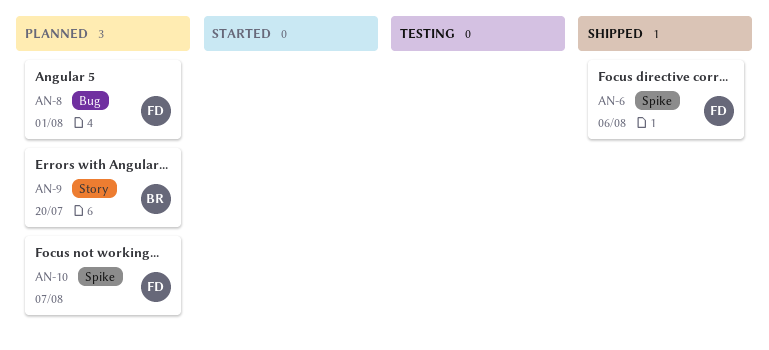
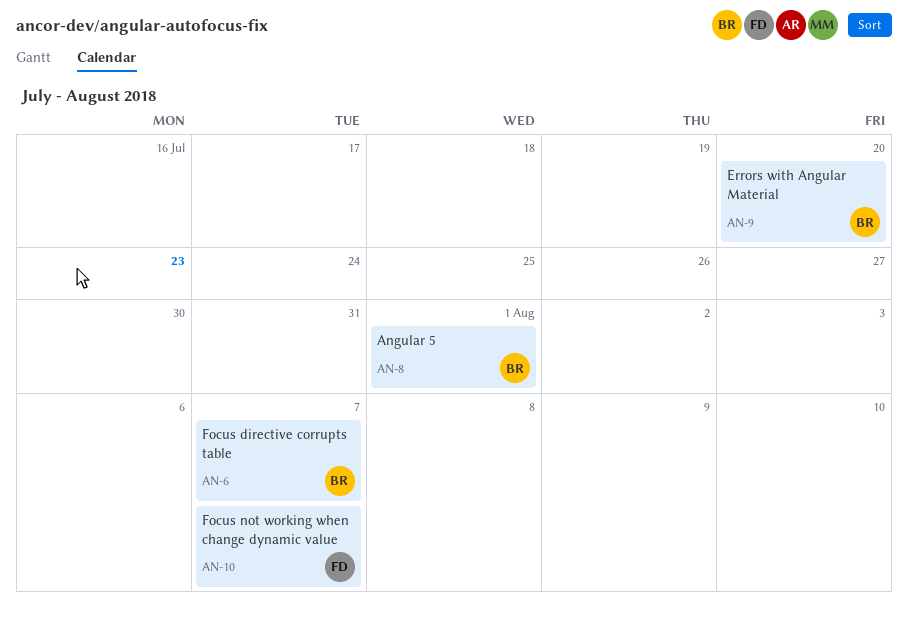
AN-6, owner: FD -> BR
AN-6, due: Aug 6 -> Aug 7
AN-8, owner: FD -> BR

